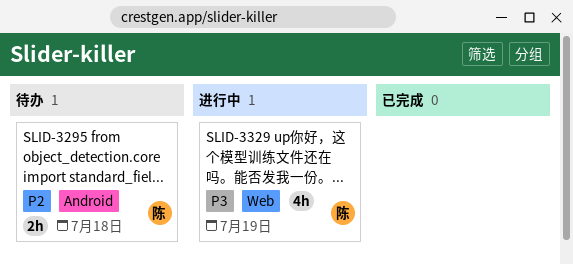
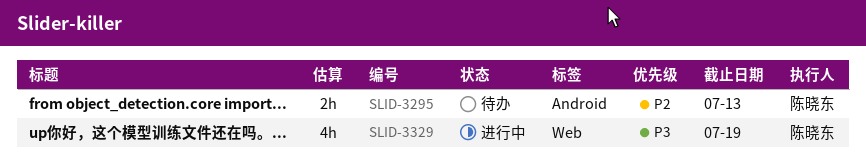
SLID-3295, due: Jul 18 -> Jul 13

